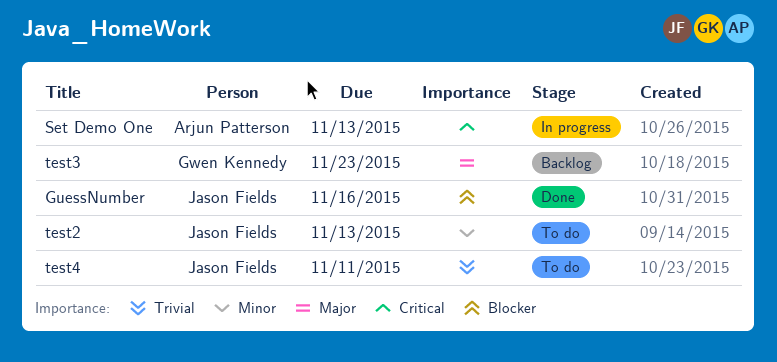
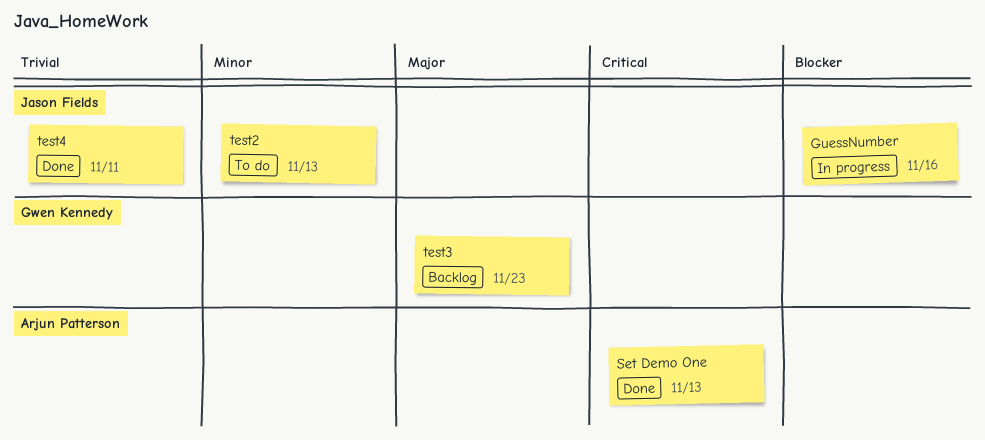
GuessNumber, status: Done -> In progress
Set Demo One, status: In progress -> Done
test4, status: To do -> Done

